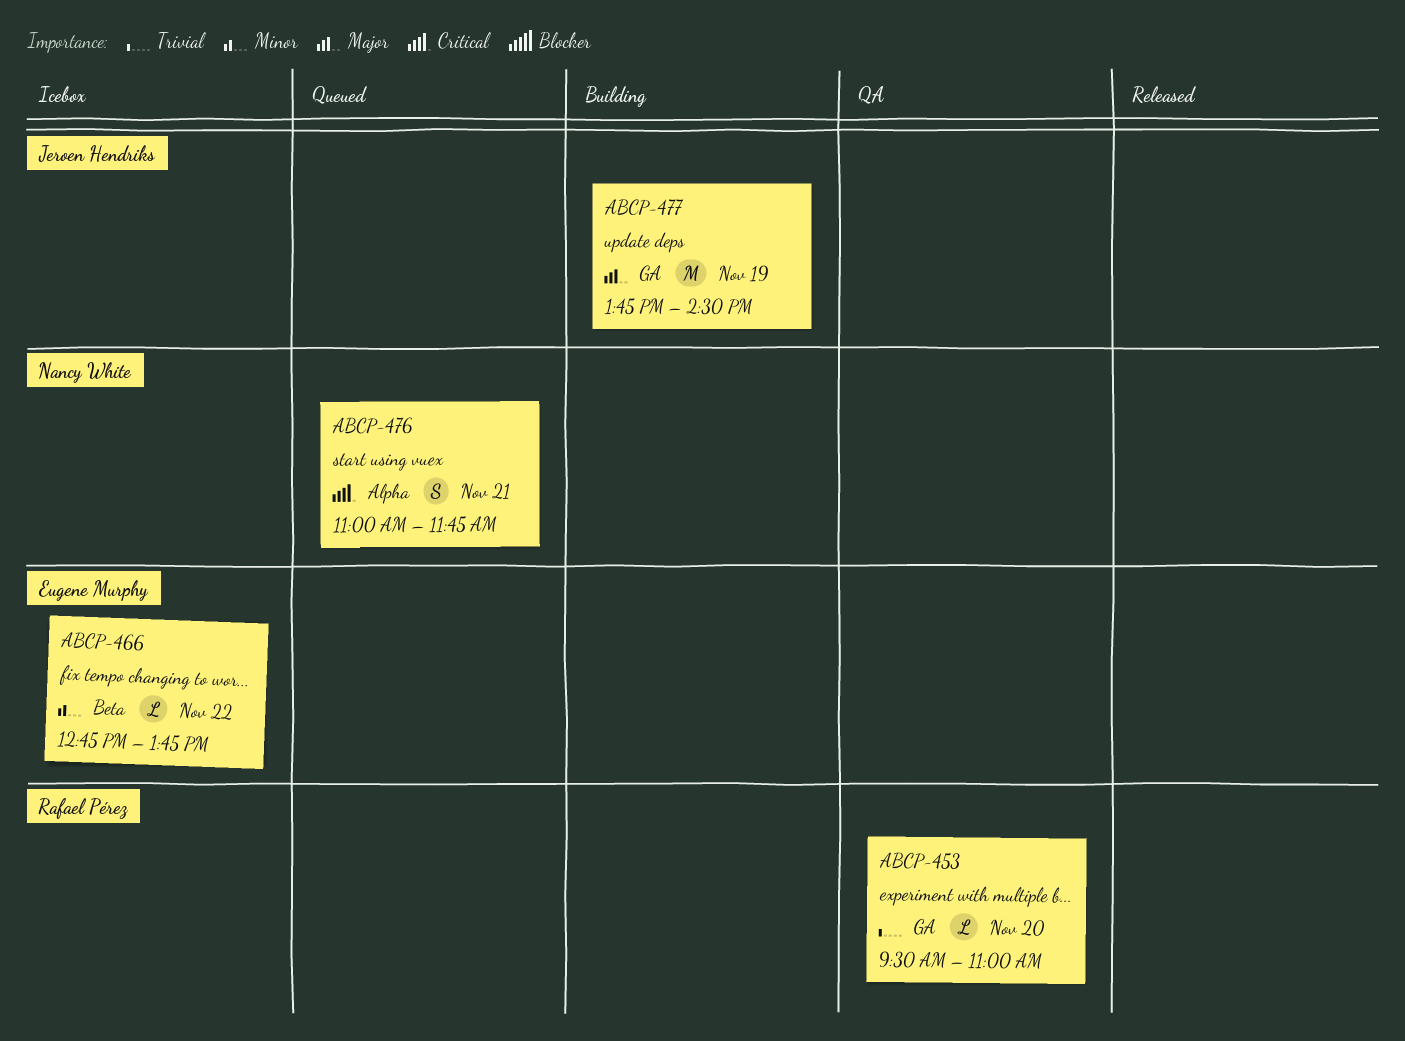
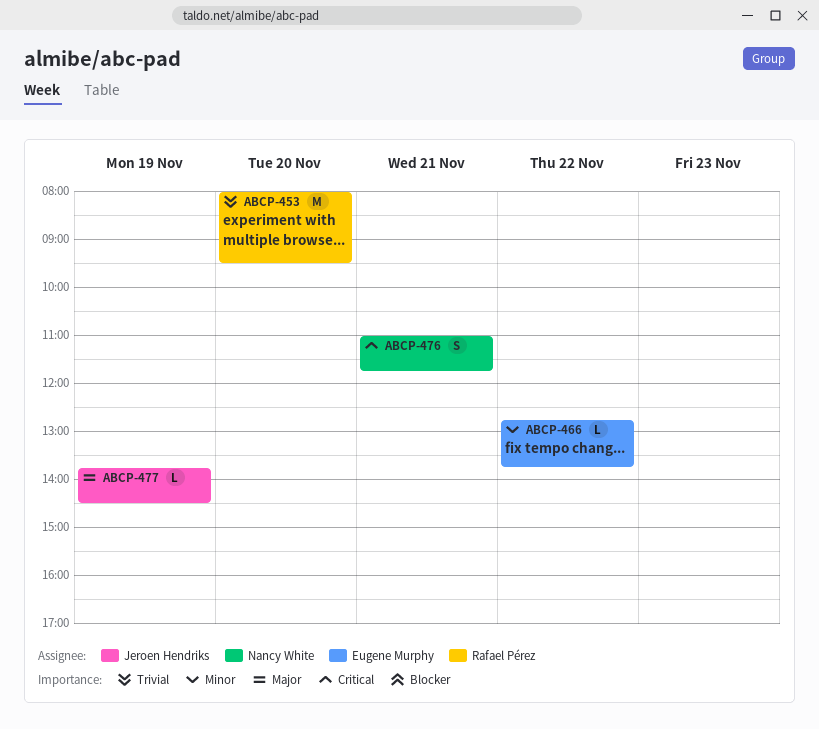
ABCP-453, estimate: L -> M
ABCP-453, begins: 09:30 -> 08:00
ABCP-453, ends: 11:00 -> 09:30
ABCP-477, estimate: M -> L

